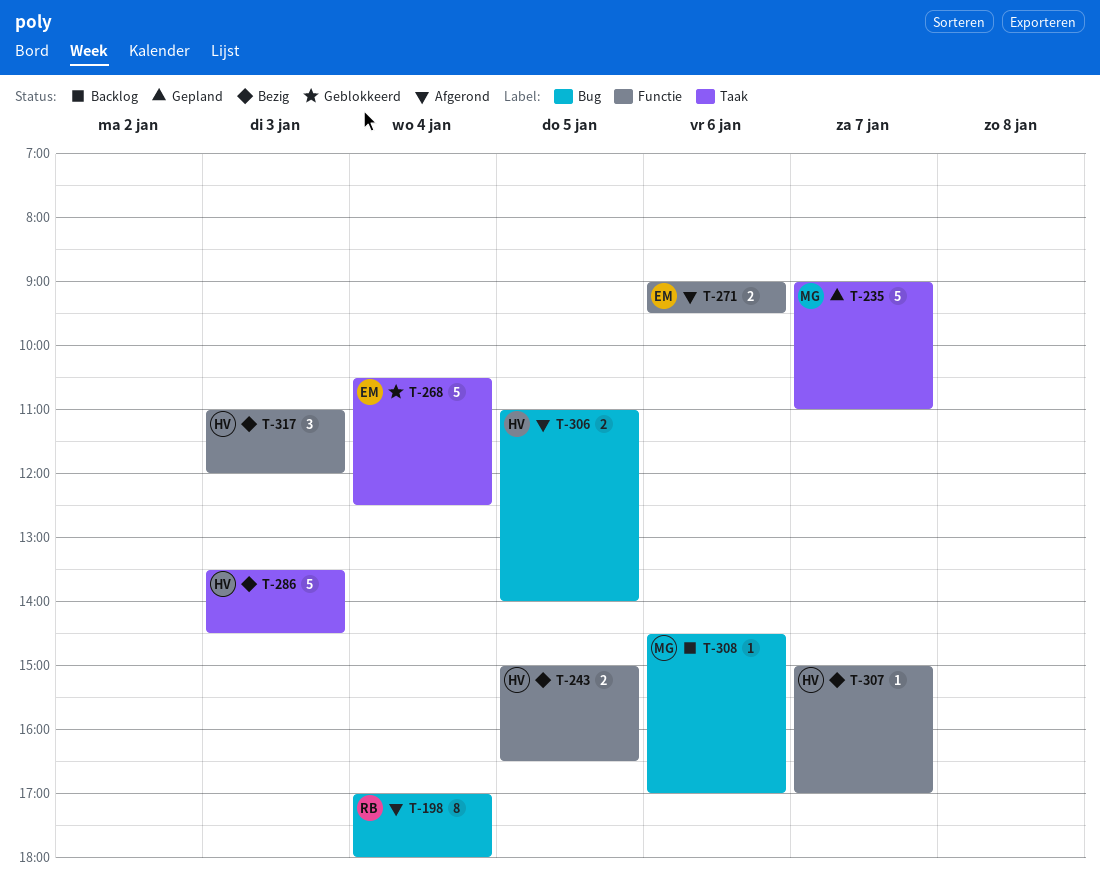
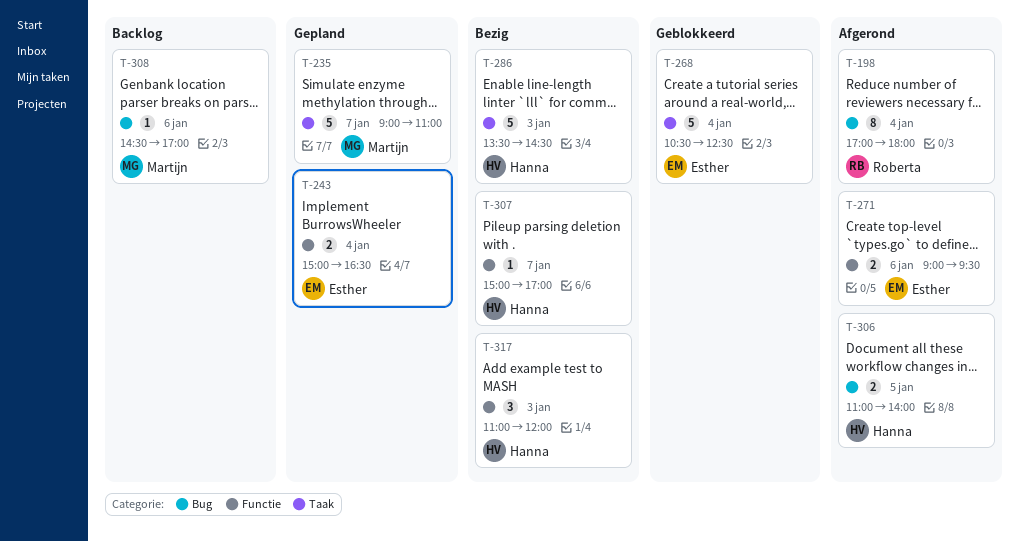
T-243, status: Bezig -> Gepland
T-243, owner: Hanna -> Esther
T-243, day: Jan 5 -> Jan 4

